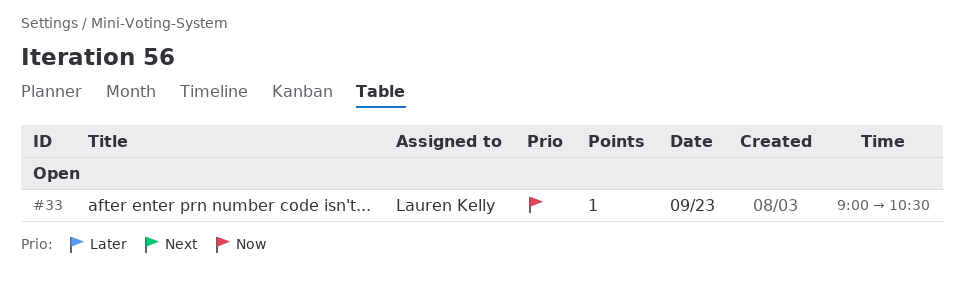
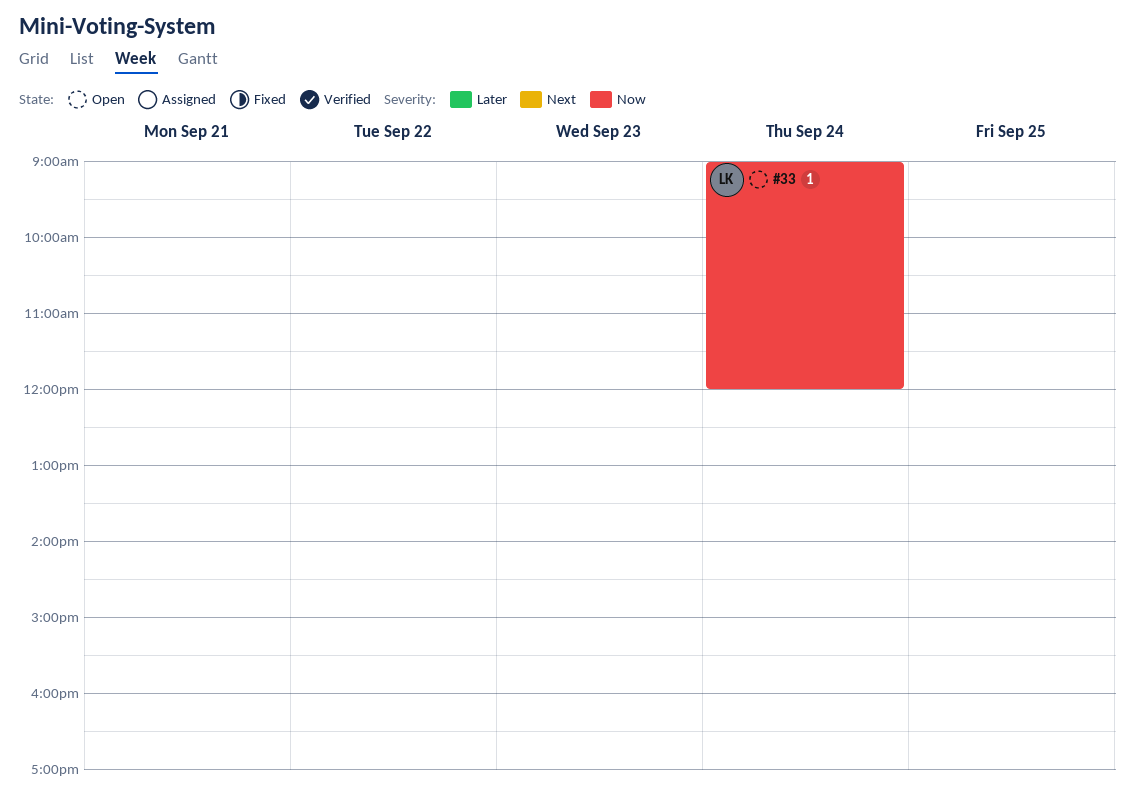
#33, day: Sep 23 -> Sep 24
#33, ends: 10:30 -> 12:00

